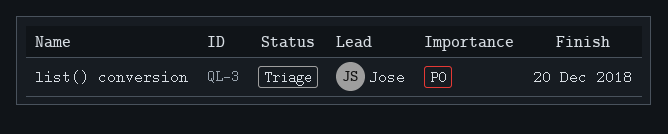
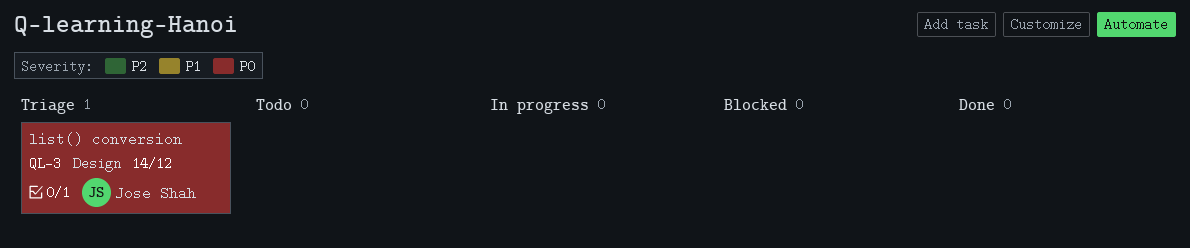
QL-3, due: Dec 20 -> Dec 14

